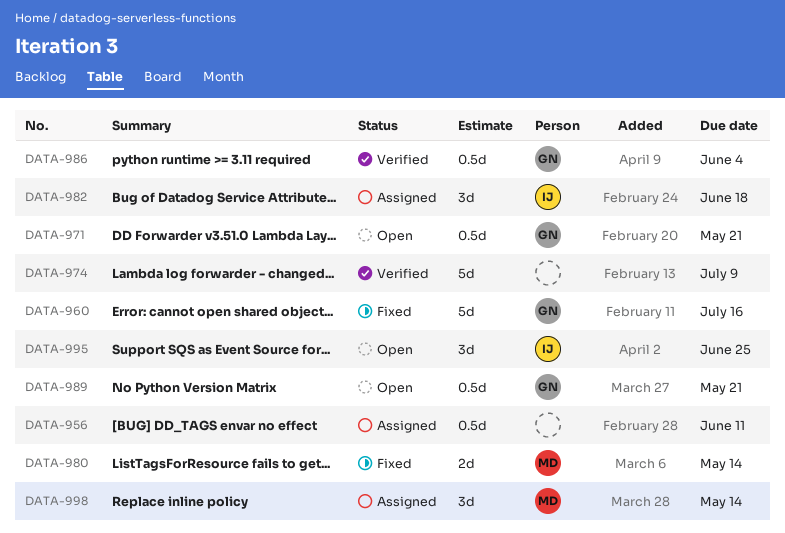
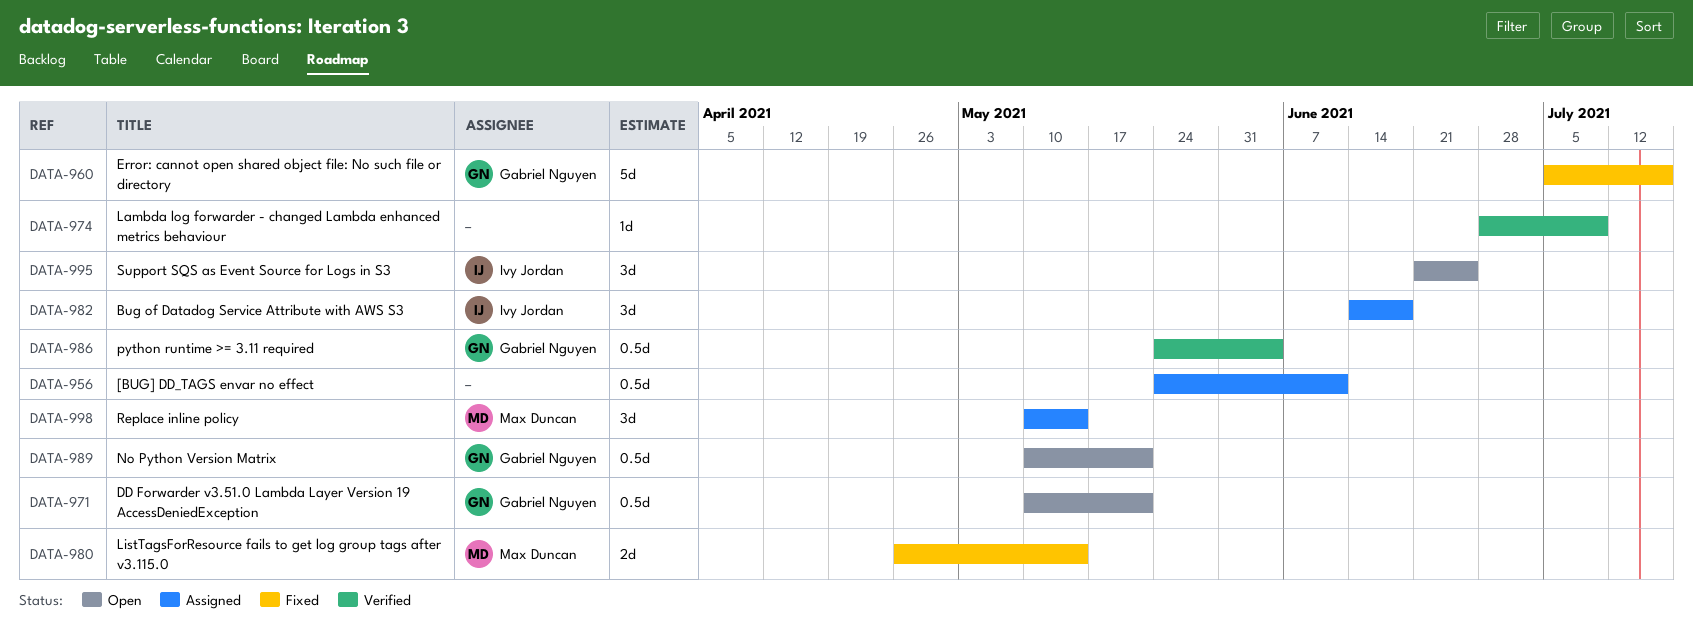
DATA-974, estimate: 5d -> 1d

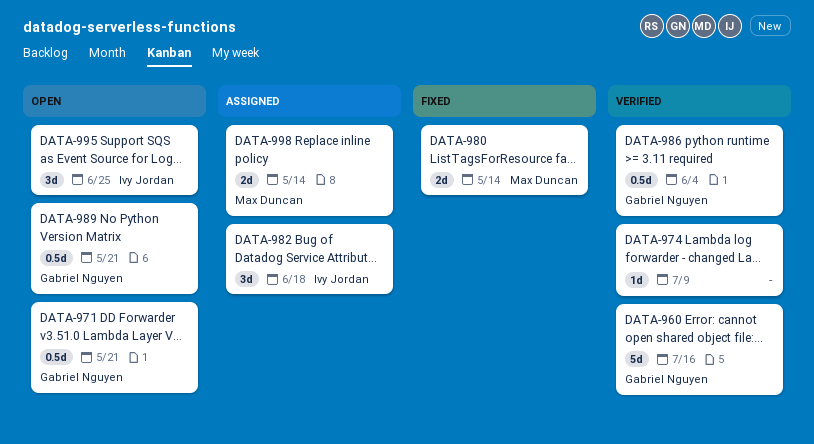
DATA-956: present -> none
DATA-960, status: Fixed -> Verified
DATA-998, estimate: 3d -> 2d

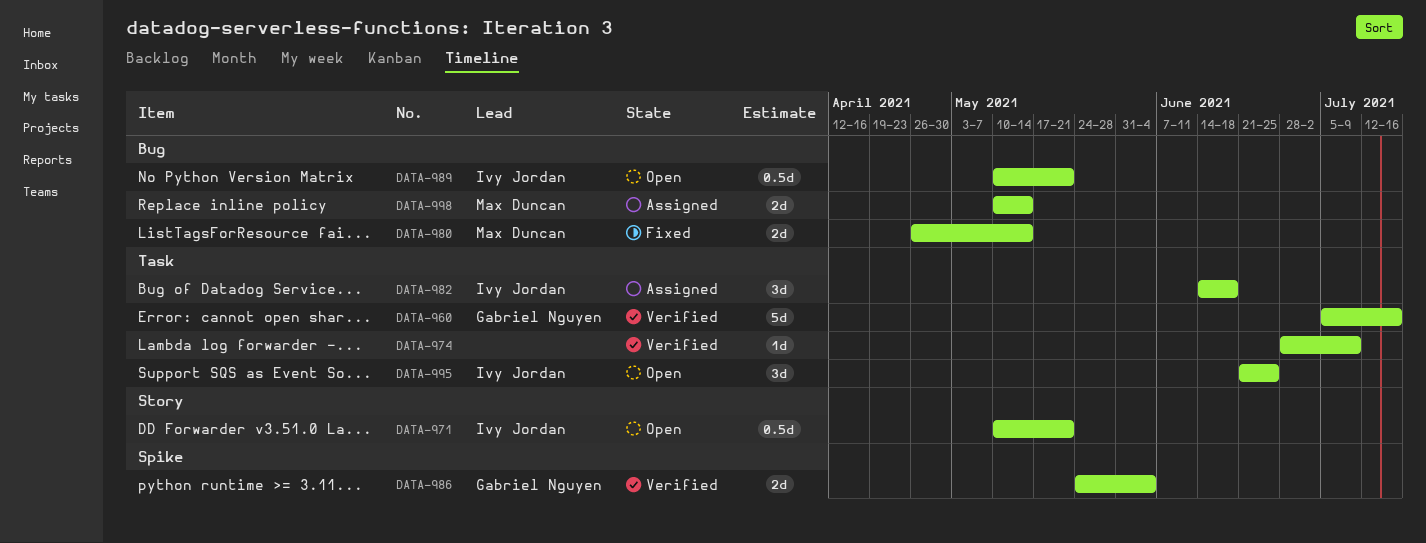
DATA-971, owner: Gabriel Nguyen -> Ivy Jordan
DATA-986, estimate: 0.5d -> 2d
DATA-989, owner: Gabriel Nguyen -> Ivy Jordan

